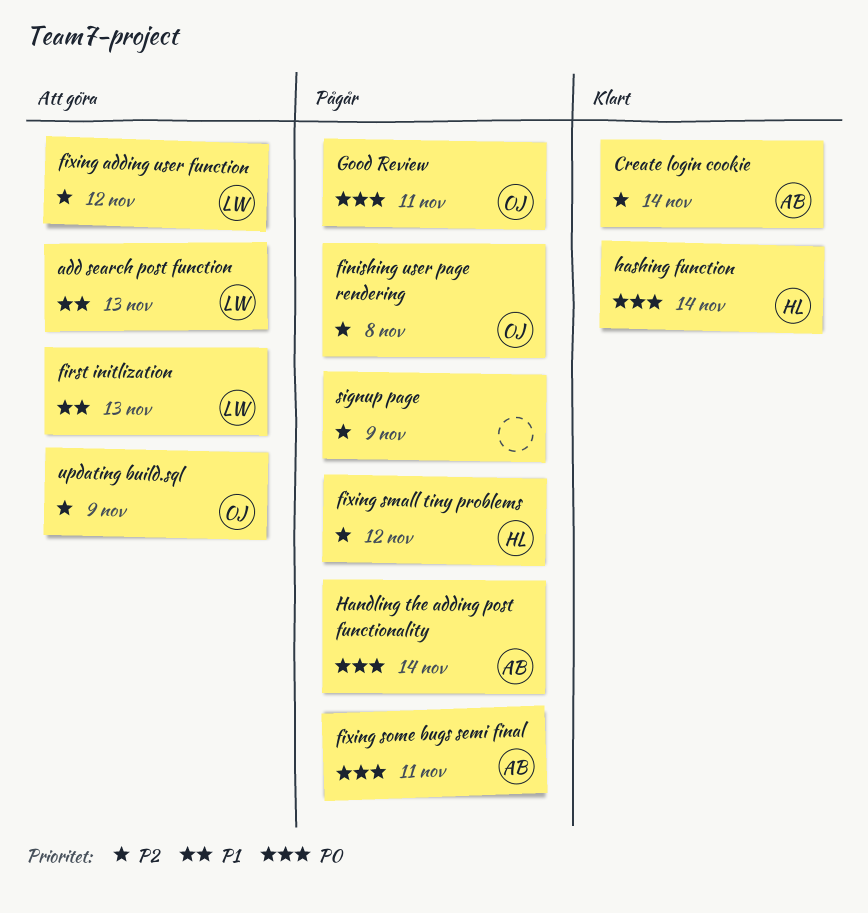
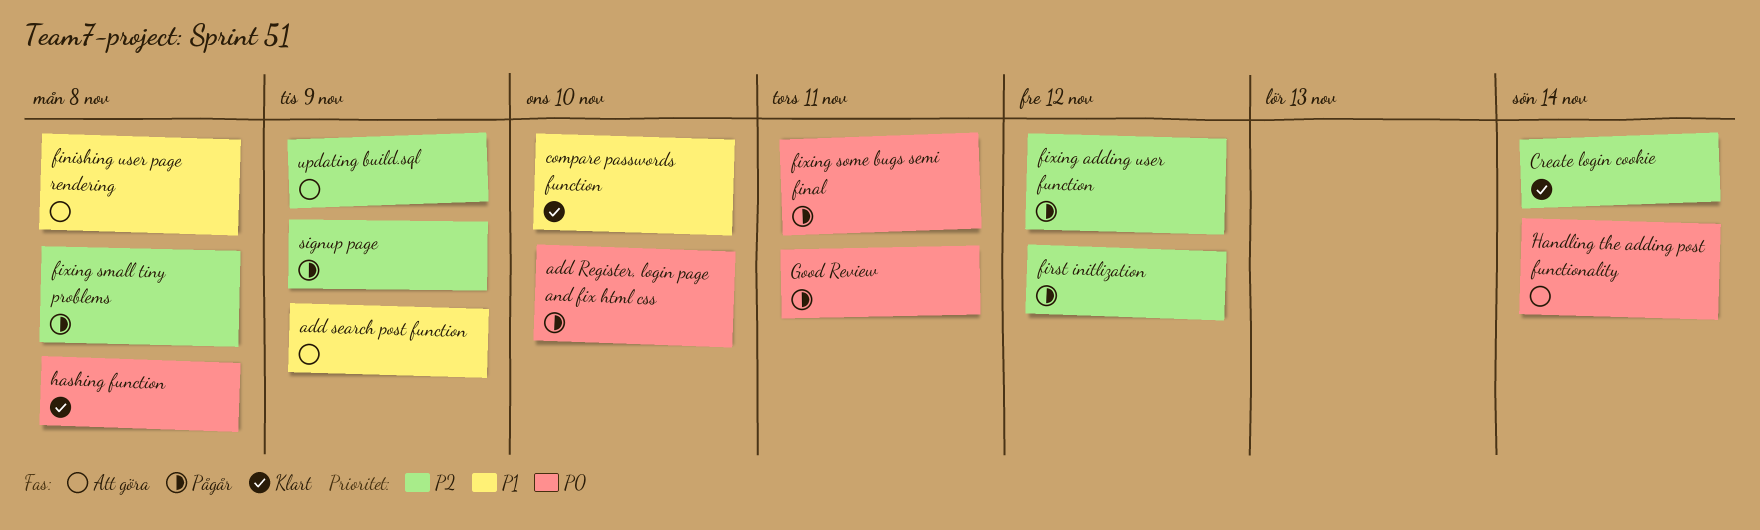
add Register, login page and fix html css: none -> present
add search post function, due: Nov 13 -> Nov 9
compare passwords function: none -> present
finishing user page rendering, status: Pågår -> Att göra
finishing user page rendering, priority: P2 -> P1
first initlization, status: Att göra -> Pågår
first initlization, priority: P1 -> P2
first initlization, due: Nov 13 -> Nov 12
fixing adding user function, status: Att göra -> Pågår
fixing small tiny problems, due: Nov 12 -> Nov 8
Handling the adding post functionality, status: Pågår -> Att göra
hashing function, due: Nov 14 -> Nov 8

